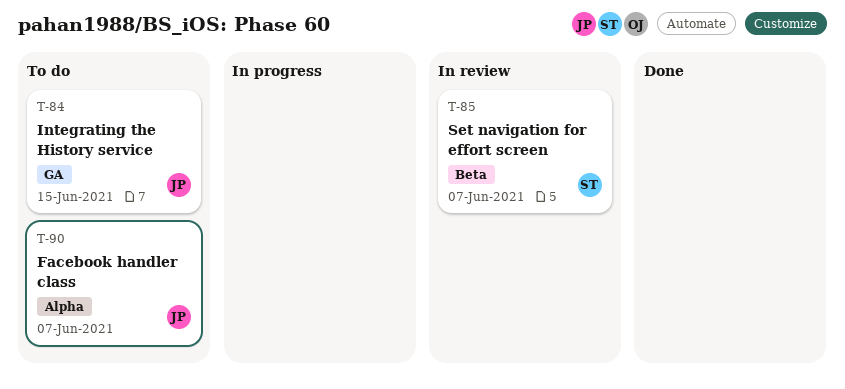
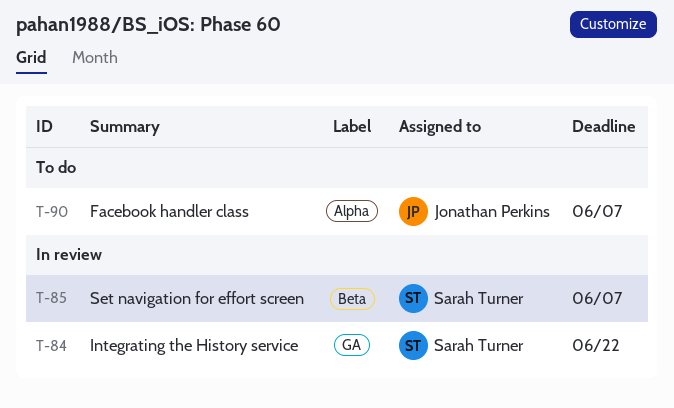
T-84, status: To do -> In review
T-84, owner: Jonathan Perkins -> Sarah Turner
T-84, due: Jun 15 -> Jun 22

